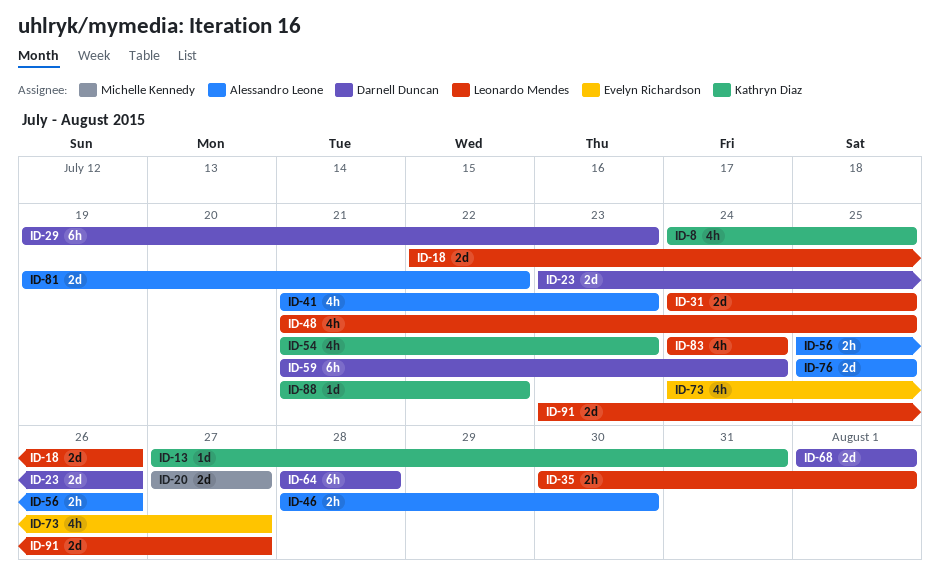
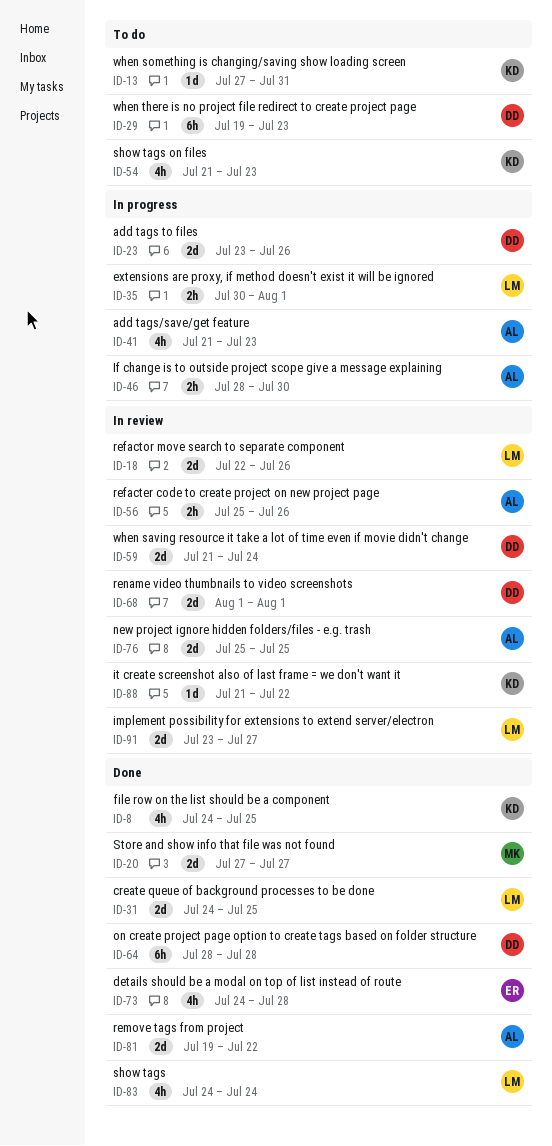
ID-48: present -> none
ID-59, estimate: 6h -> 2d
ID-73, due: Jul 27 -> Jul 28

